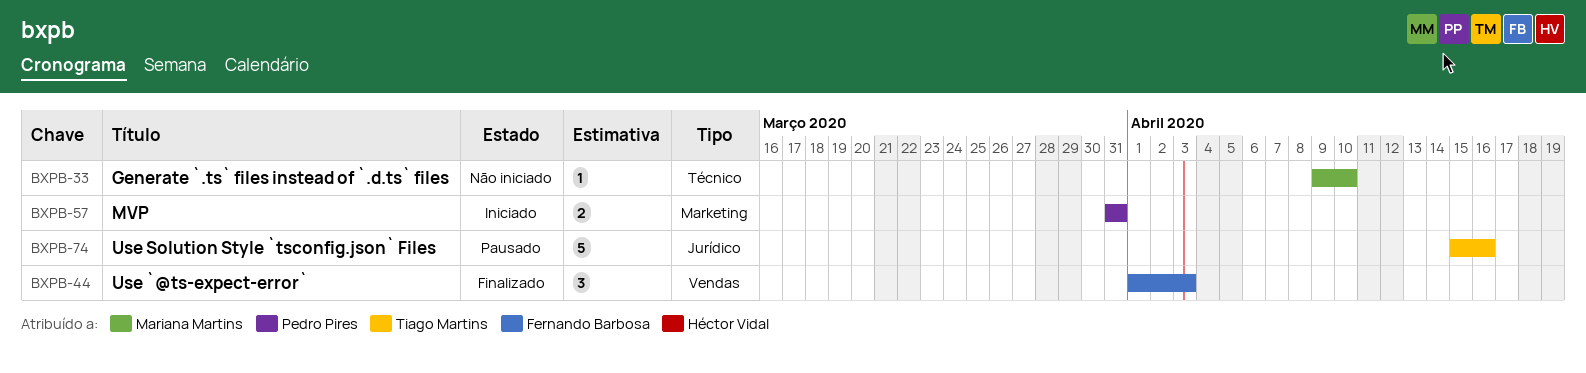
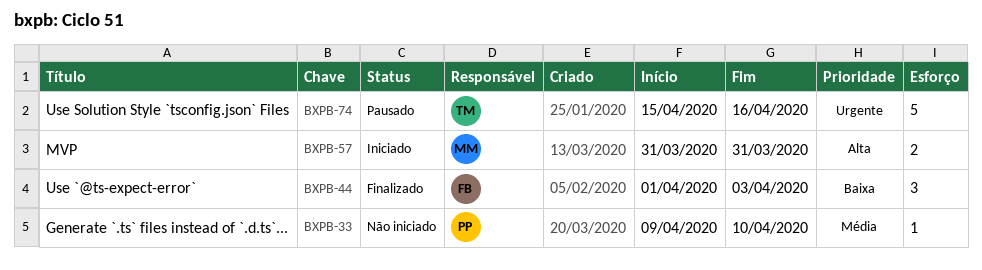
BXPB-33, owner: Mariana Martins -> Pedro Pires
BXPB-57, owner: Pedro Pires -> Mariana Martins

